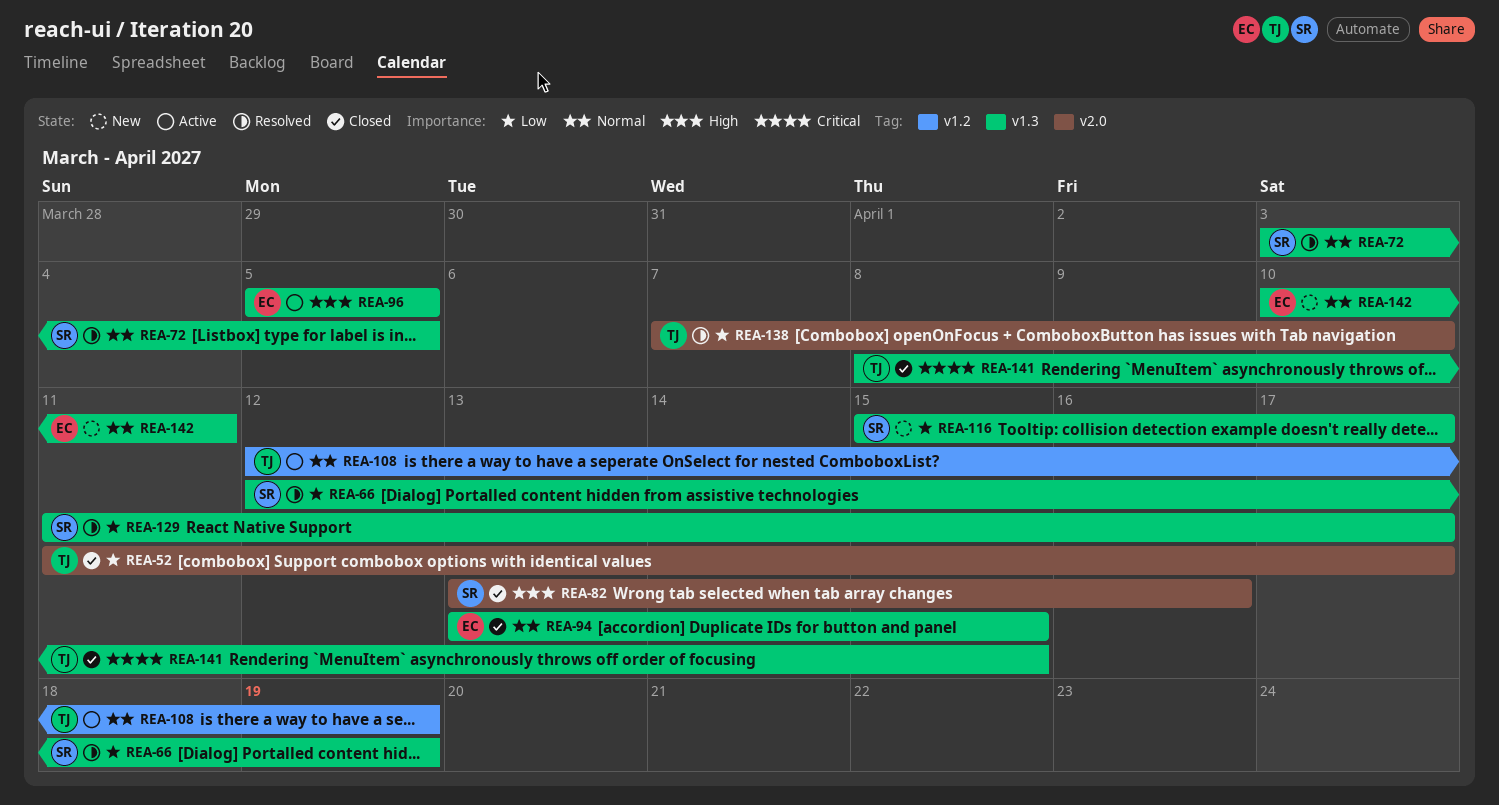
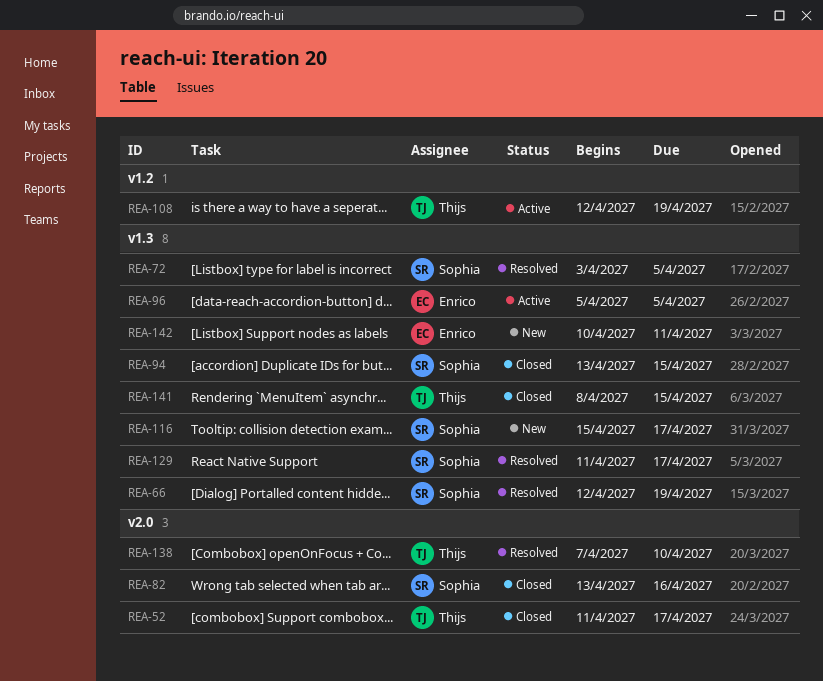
REA-94, owner: Enrico -> Sophia

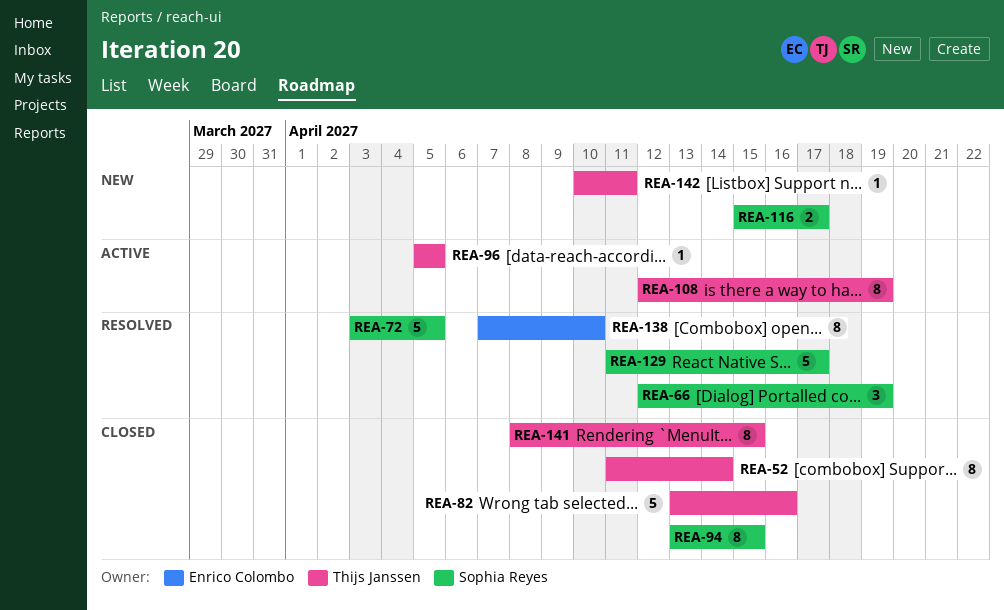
REA-52, due: Apr 17 -> Apr 14
REA-82, owner: Sophia Reyes -> Thijs Janssen
REA-96, owner: Enrico Colombo -> Thijs Janssen
REA-138, owner: Thijs Janssen -> Enrico Colombo
REA-142, owner: Enrico Colombo -> Thijs Janssen

